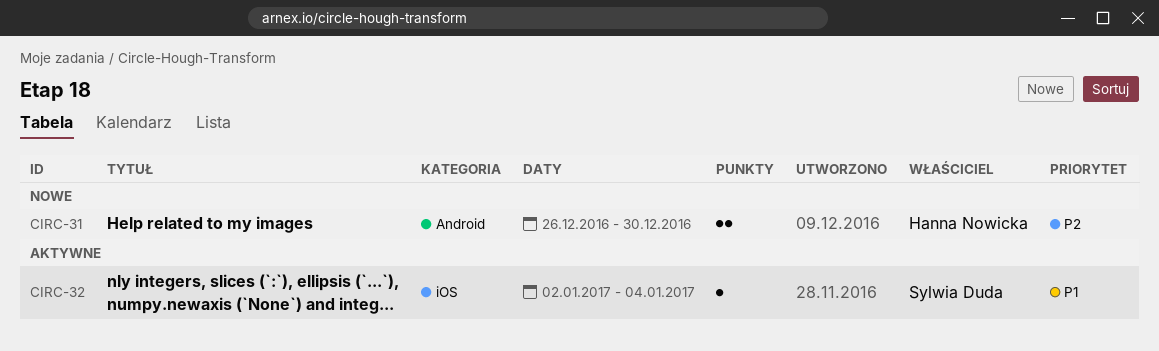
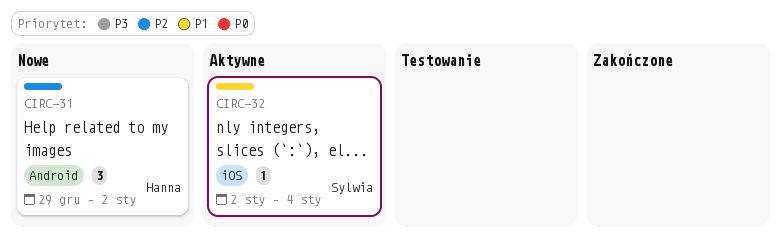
CIRC-31, estimate: 2 -> 3
CIRC-31, start: Dec 26 -> Dec 29
CIRC-31, due: Dec 30 -> Jan 2

